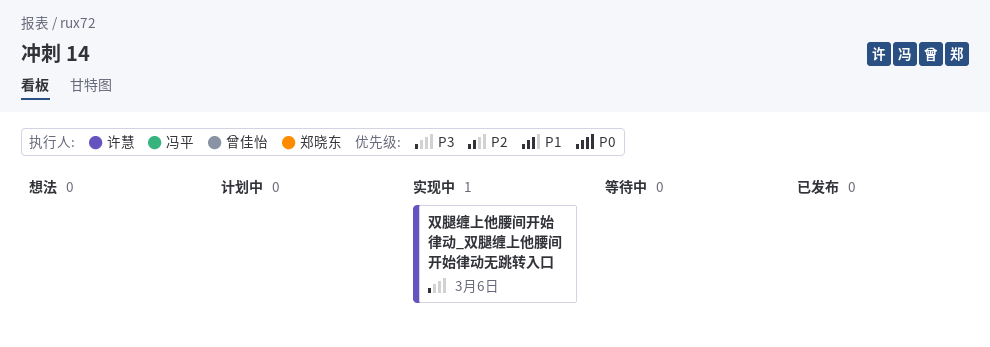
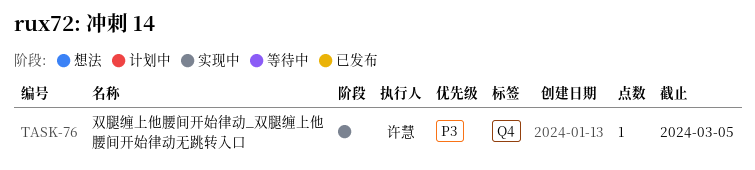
双腿缠上他腰间开始律动_双腿缠上他腰间开始律动无跳转入口, due: Mar 6 -> Mar 5

